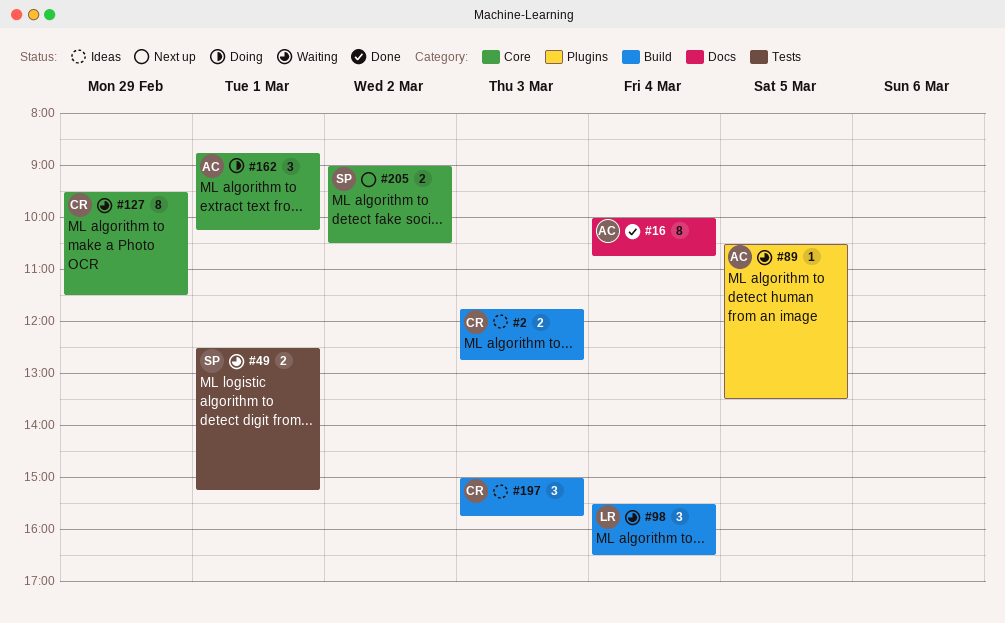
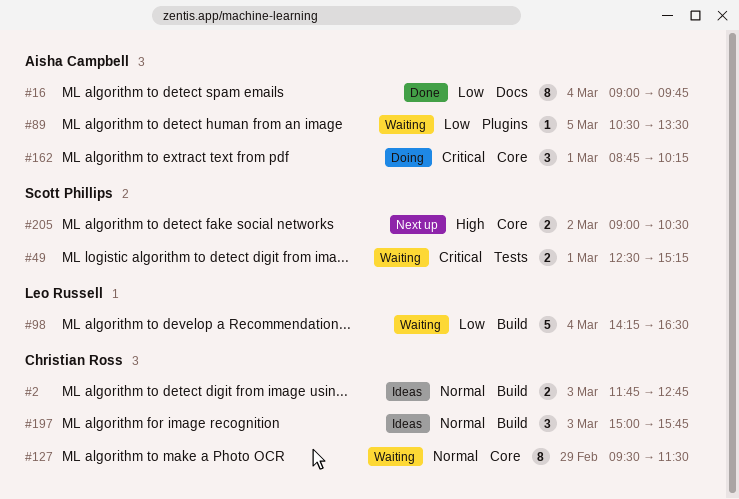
#16, begins: 10:00 -> 09:00
#16, ends: 10:45 -> 09:45
#98, estimate: 3 -> 5
#98, begins: 15:30 -> 14:15

